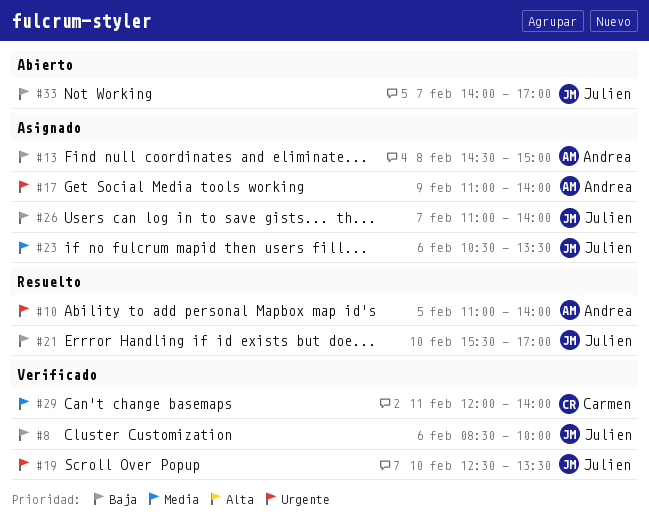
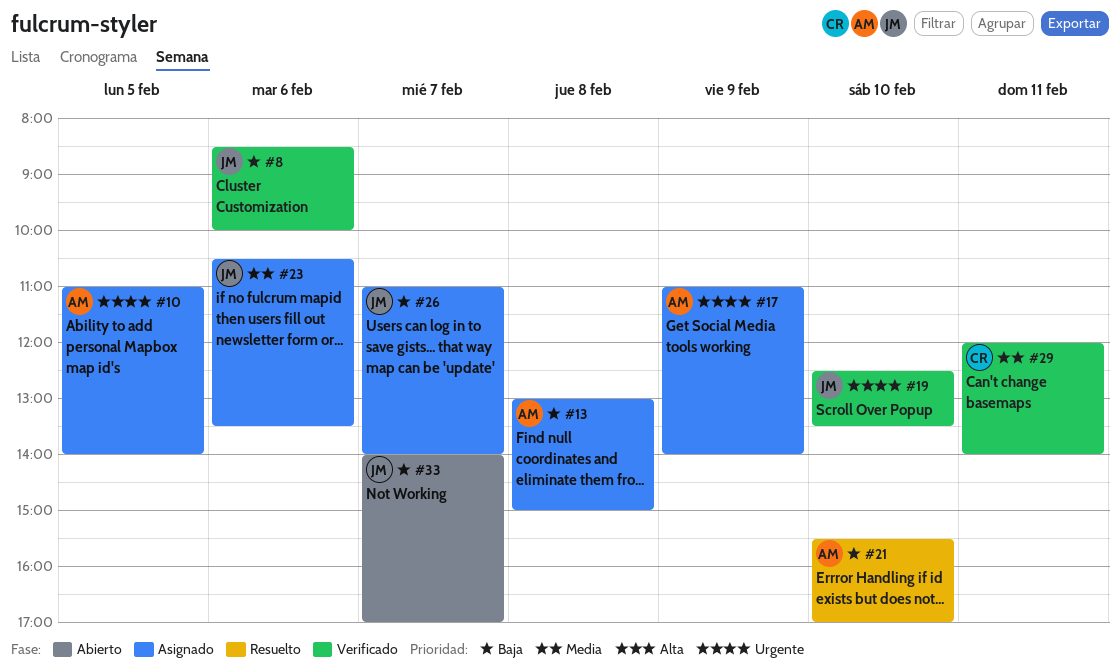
#10, status: Resuelto -> Asignado
#13, begins: 14:30 -> 13:00
#21, owner: Julien -> Andrea

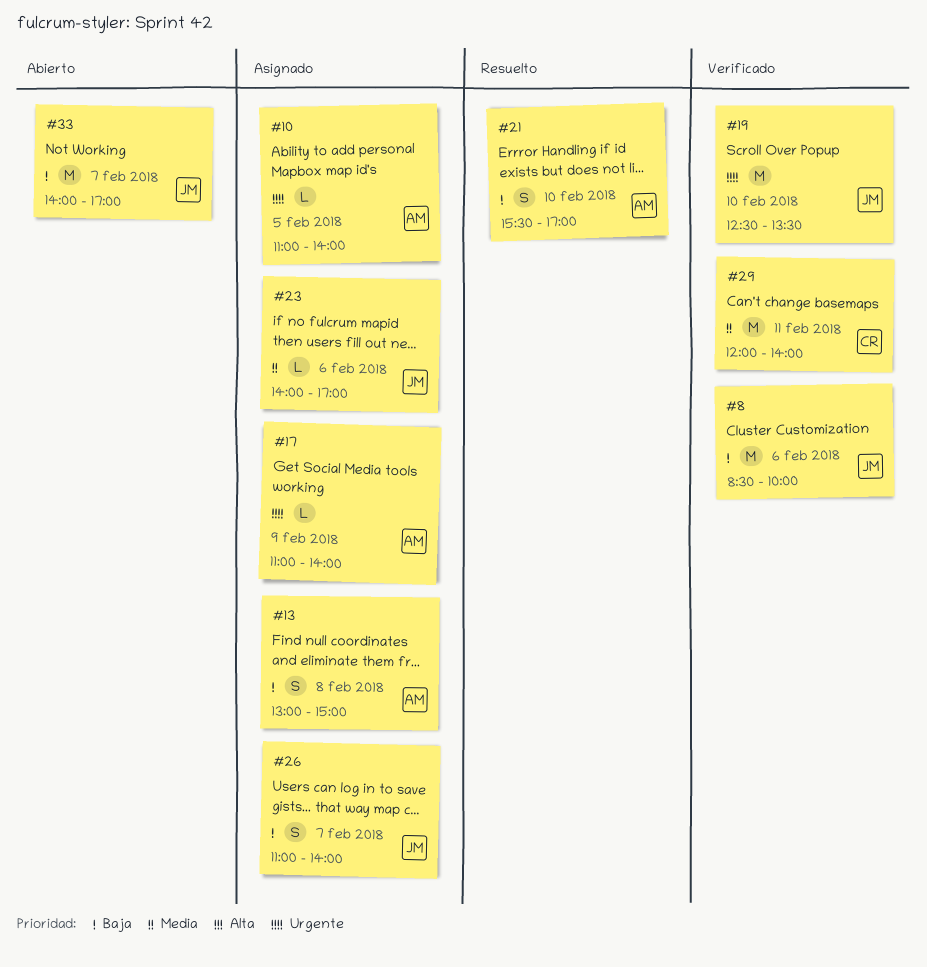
#23, begins: 10:30 -> 14:00
#23, ends: 13:30 -> 17:00

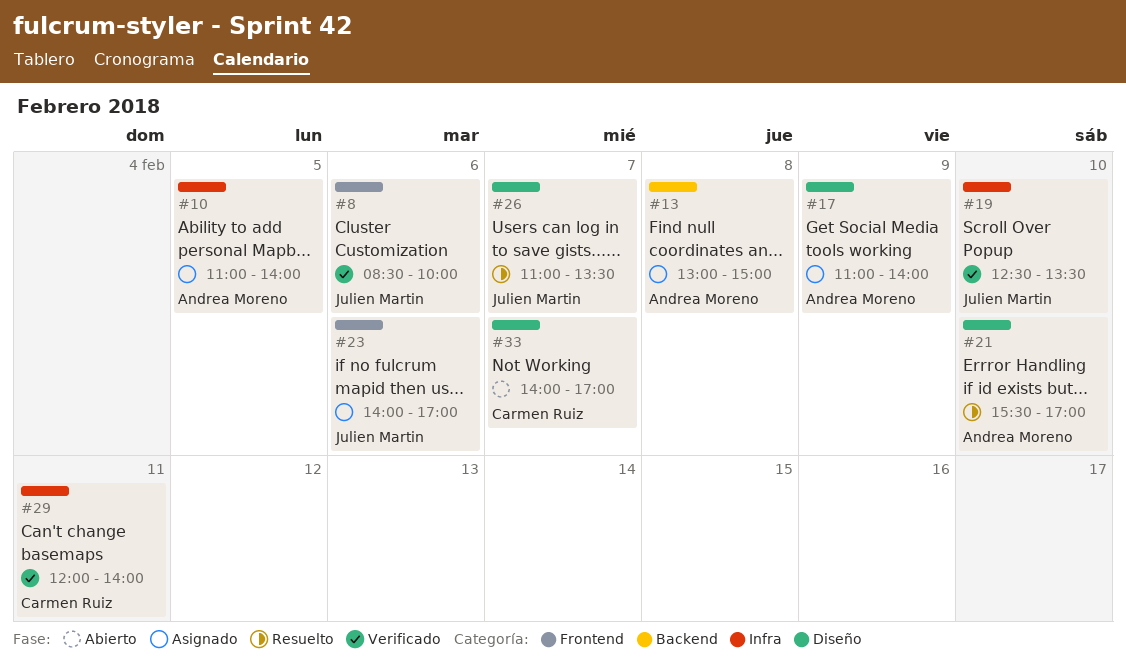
#26, status: Asignado -> Resuelto
#26, ends: 14:00 -> 13:30
#33, owner: Julien Martin -> Carmen Ruiz

